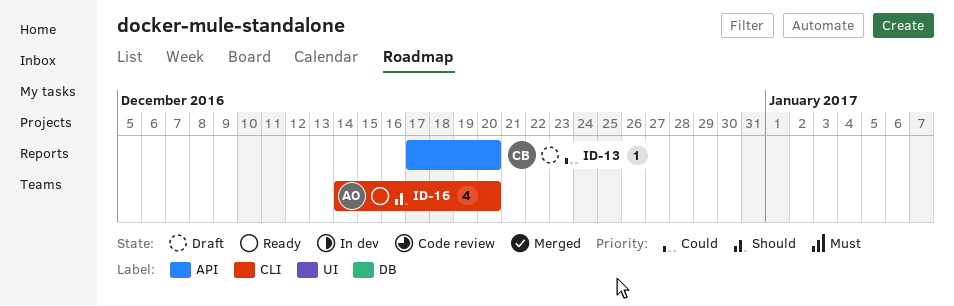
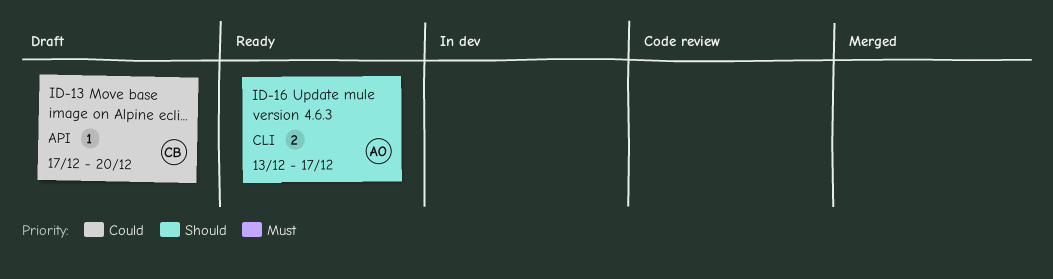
ID-16, estimate: 4 -> 2
ID-16, start: Dec 14 -> Dec 13
ID-16, due: Dec 20 -> Dec 17

